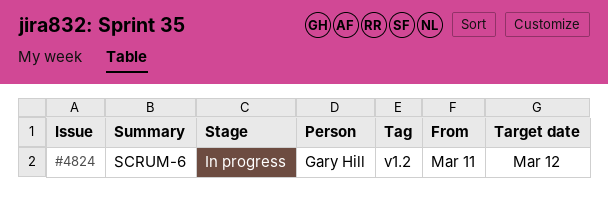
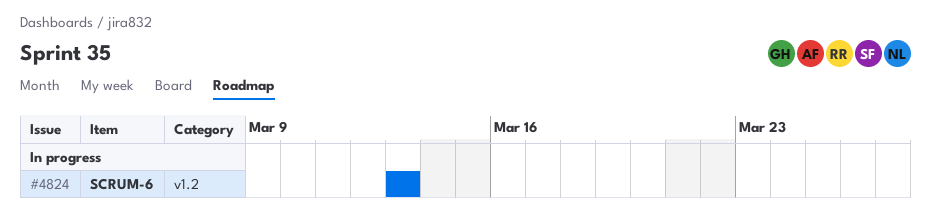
#4824, start: Mar 11 -> Mar 13
#4824, due: Mar 12 -> Mar 13

